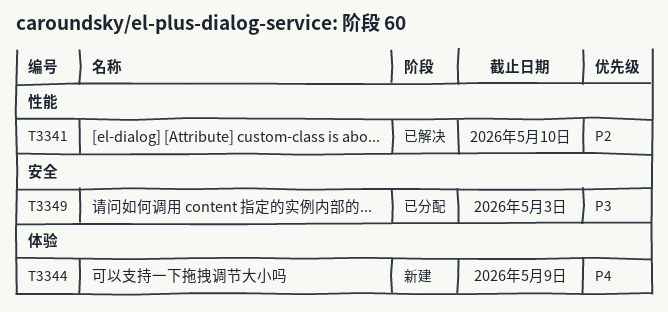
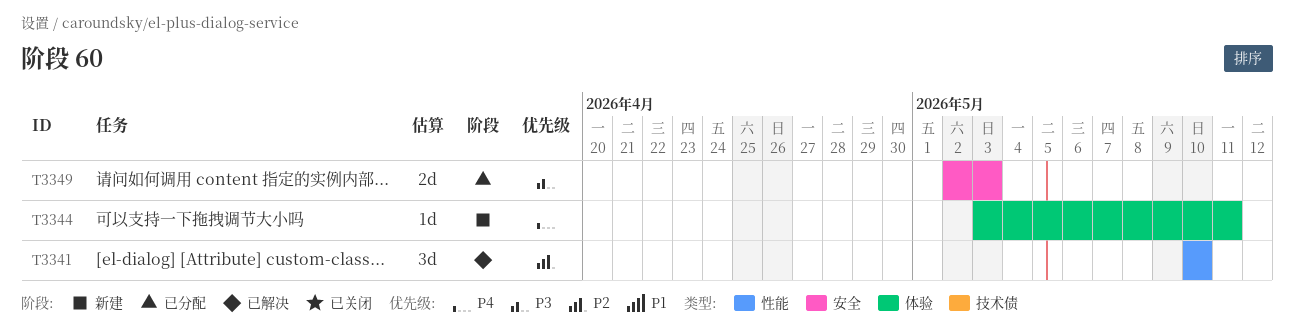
T3344, due: May 9 -> May 11

